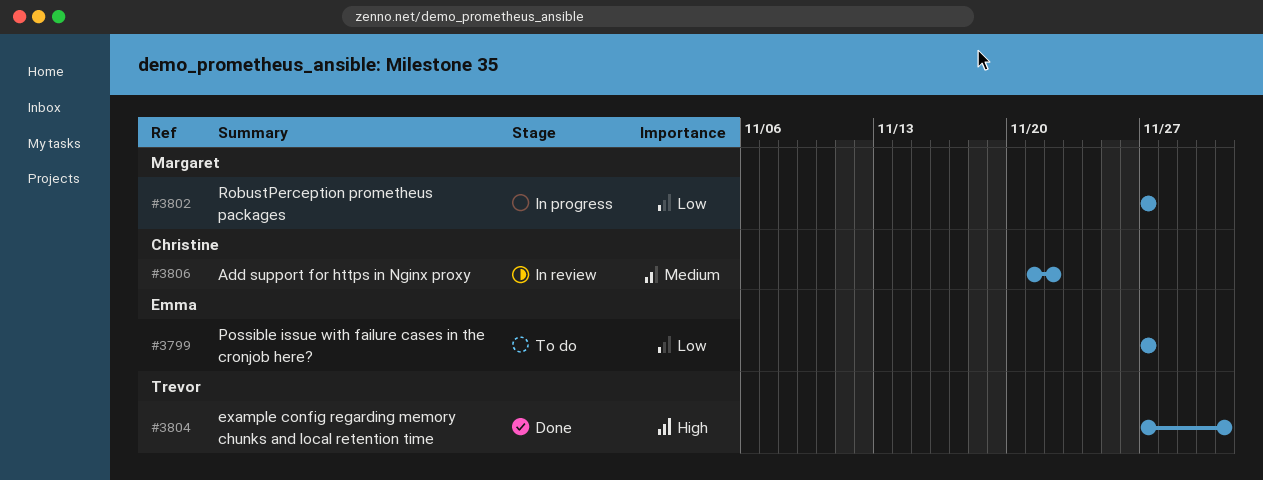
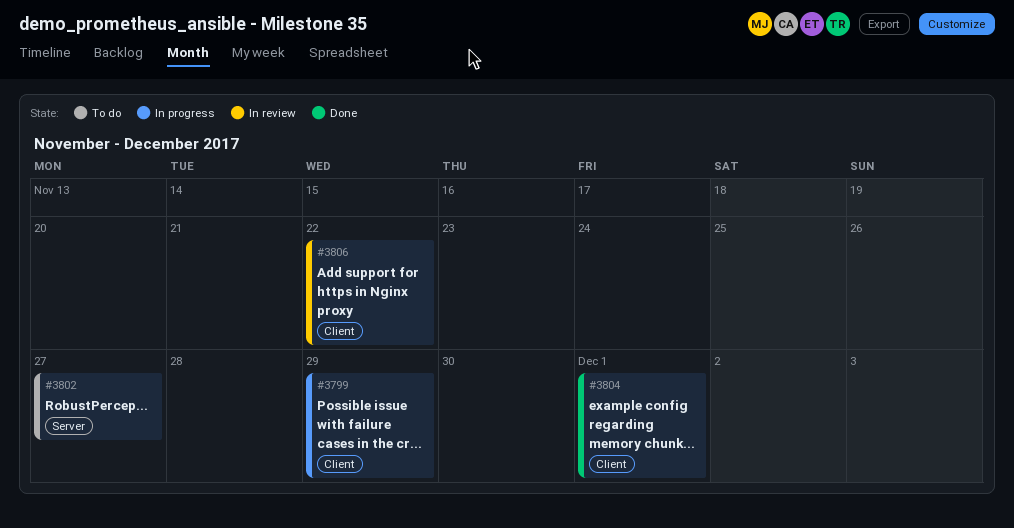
#3799, status: To do -> In progress
#3799, due: Nov 27 -> Nov 29
#3802, status: In progress -> To do

